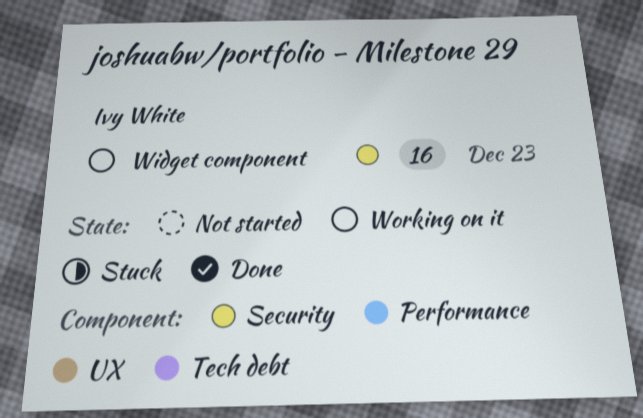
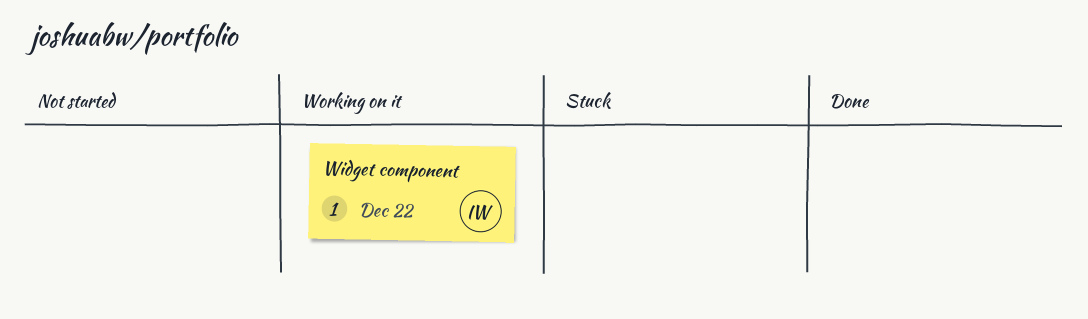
Widget component, estimate: 16 -> 1
Widget component, due: Dec 23 -> Dec 22

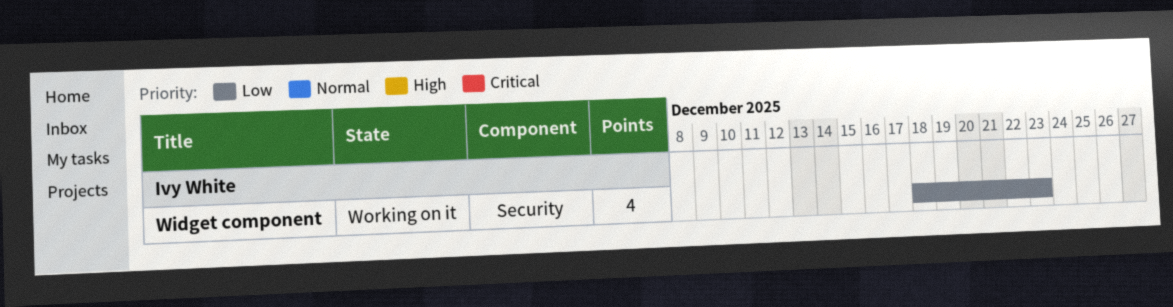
Widget component, estimate: 1 -> 4
Widget component, due: Dec 22 -> Dec 23

